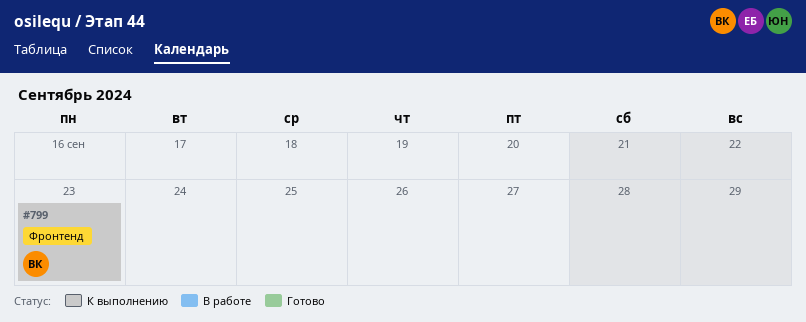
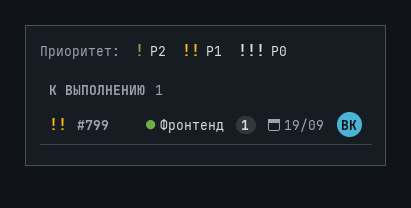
#799, due: Sep 23 -> Sep 19

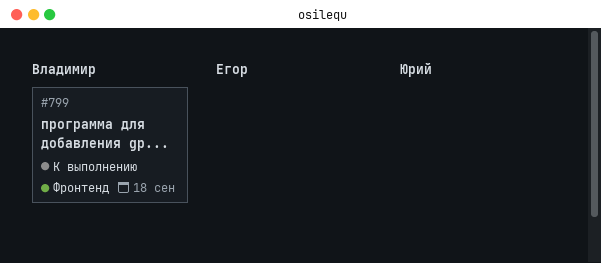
#799, due: Sep 19 -> Sep 18

